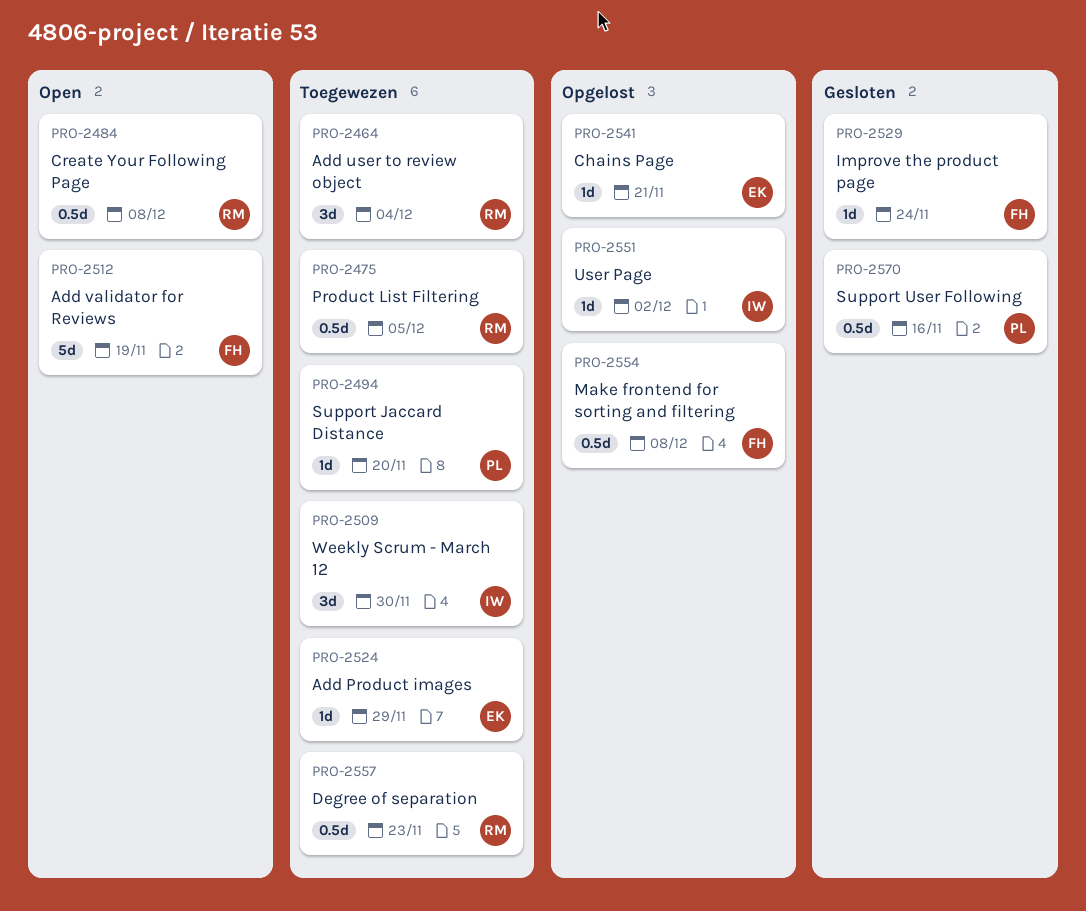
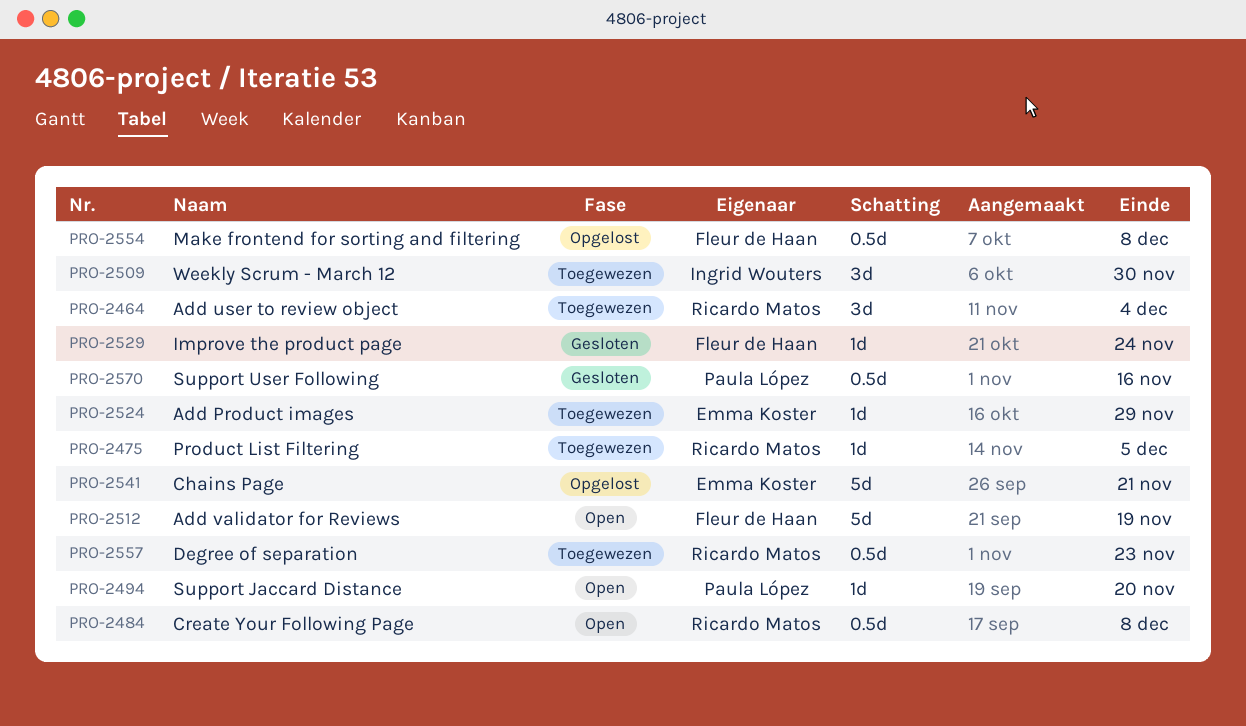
PRO-2475, estimate: 0.5d -> 1d
PRO-2494, status: Toegewezen -> Open
PRO-2541, estimate: 1d -> 5d
PRO-2551: present -> none

